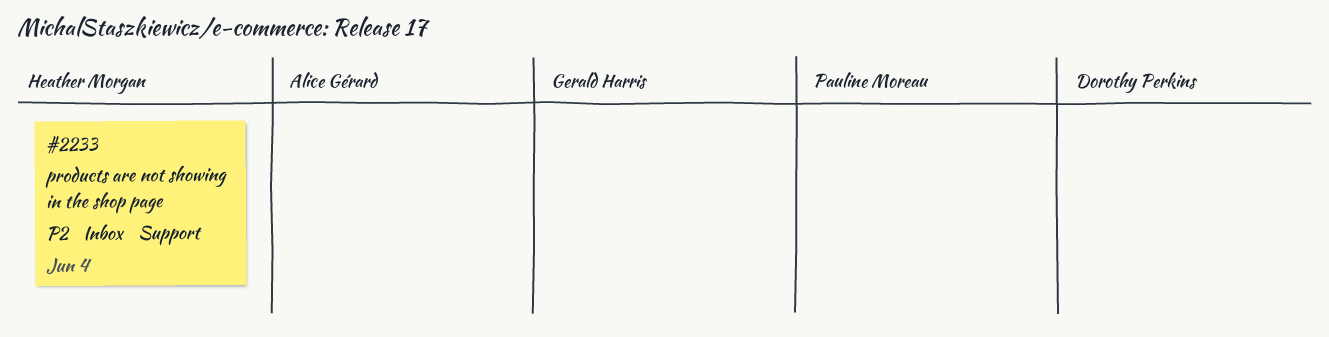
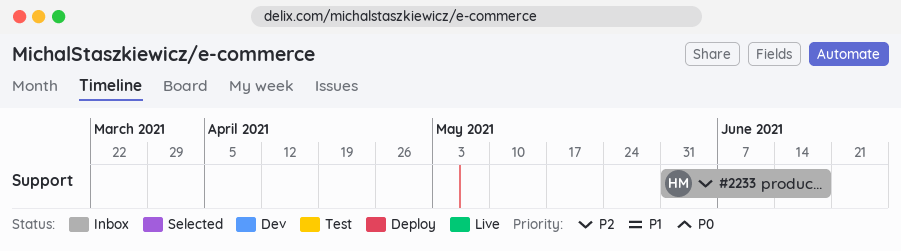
#2233, due: Jun 4 -> Jun 18

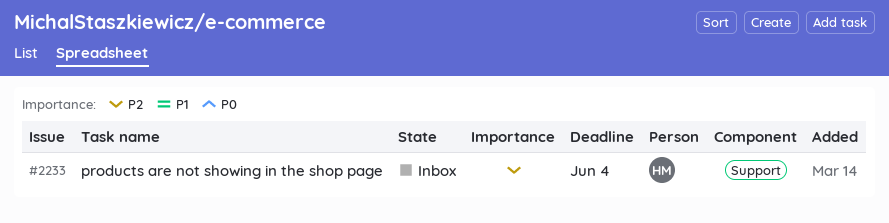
#2233, due: Jun 18 -> Jun 4

